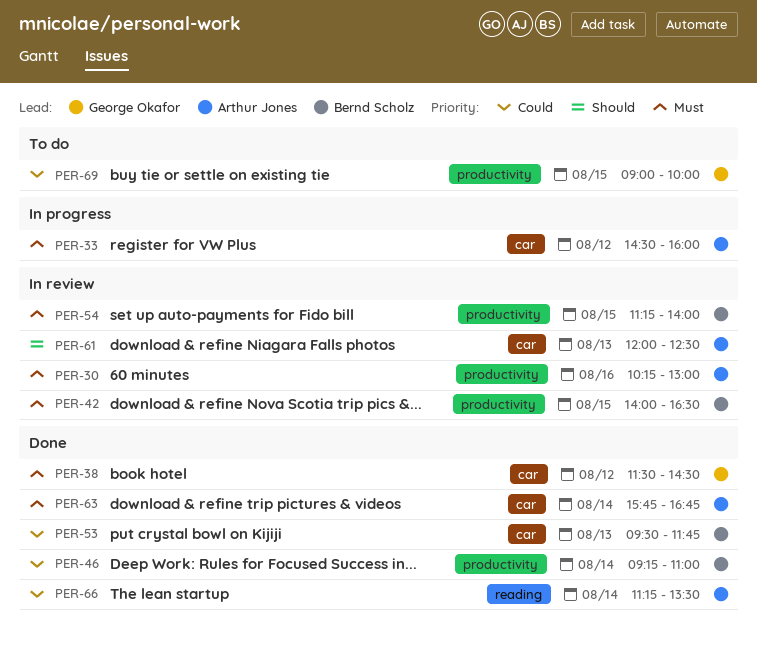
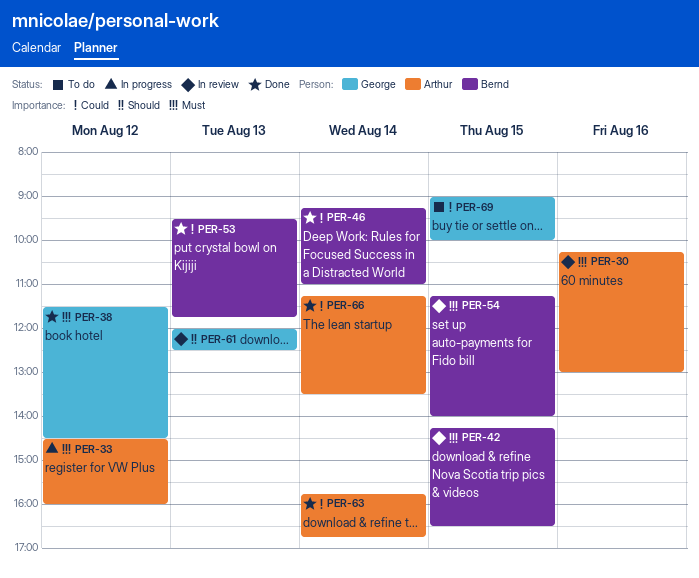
PER-42, begins: 14:00 -> 14:15
PER-61, owner: Arthur Jones -> George Okafor
PER-63, priority: Must -> Could

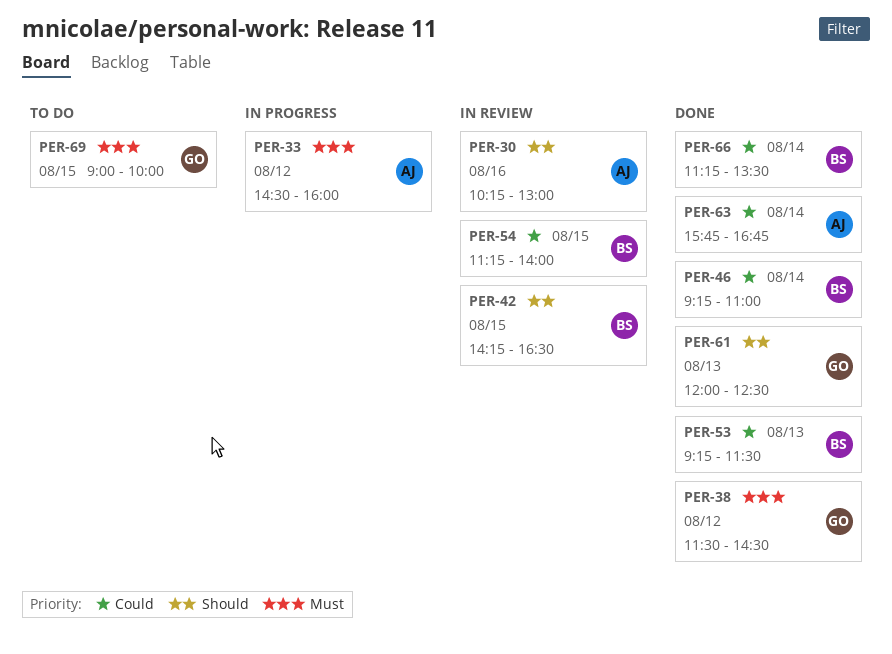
PER-30, priority: Must -> Should
PER-42, priority: Must -> Should
PER-53, begins: 09:30 -> 09:15
PER-53, ends: 11:45 -> 11:30
PER-54, priority: Must -> Could
PER-61, status: In review -> Done
PER-66, owner: Arthur -> Bernd
PER-69, priority: Could -> Must

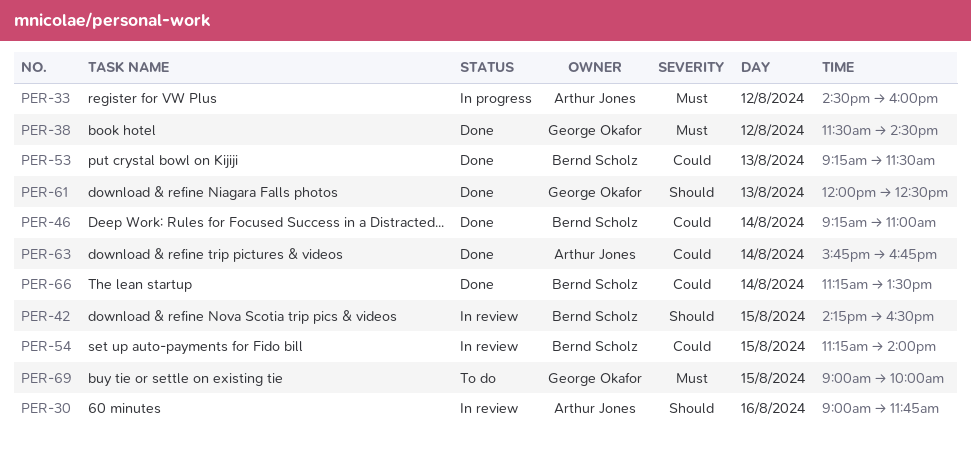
PER-30, begins: 10:15 -> 09:00
PER-30, ends: 13:00 -> 11:45

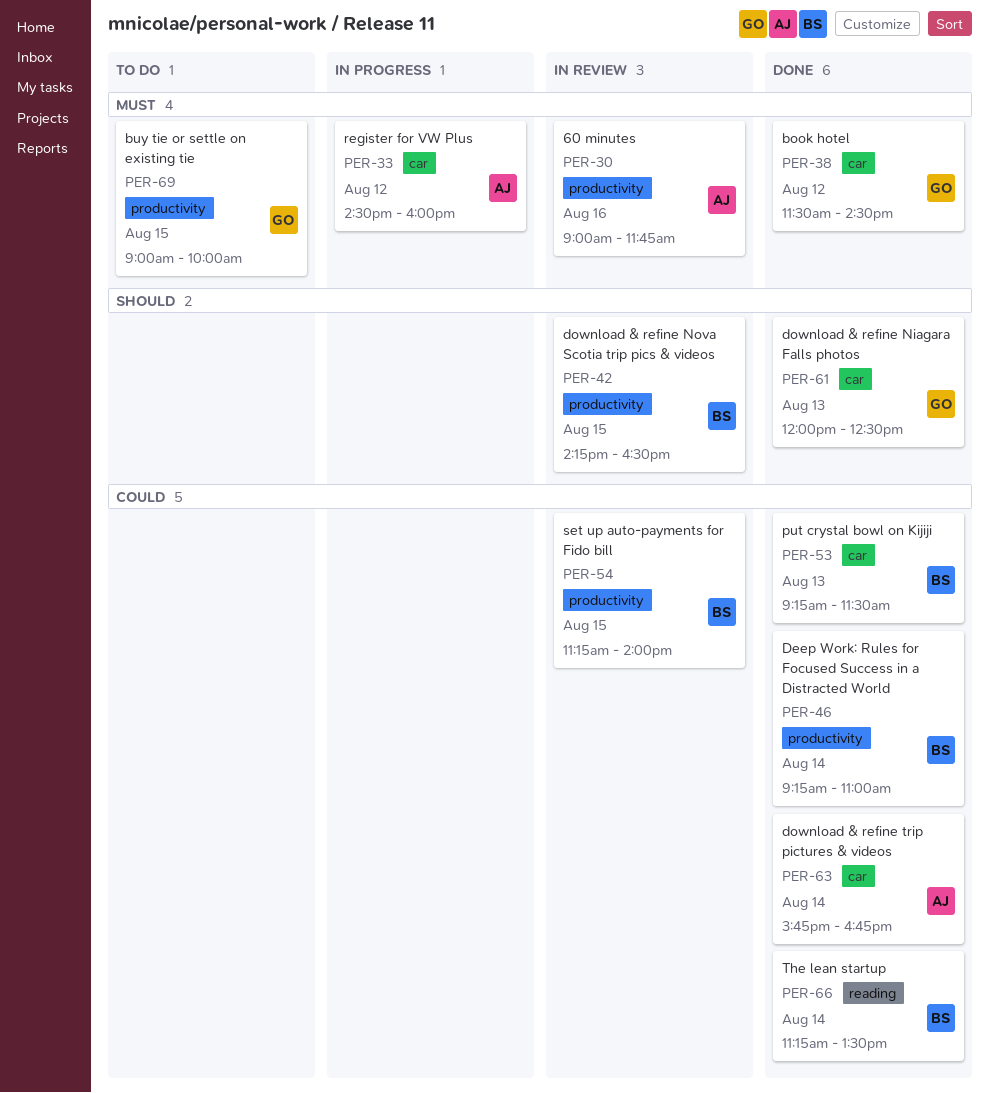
PER-30, priority: Should -> Must

